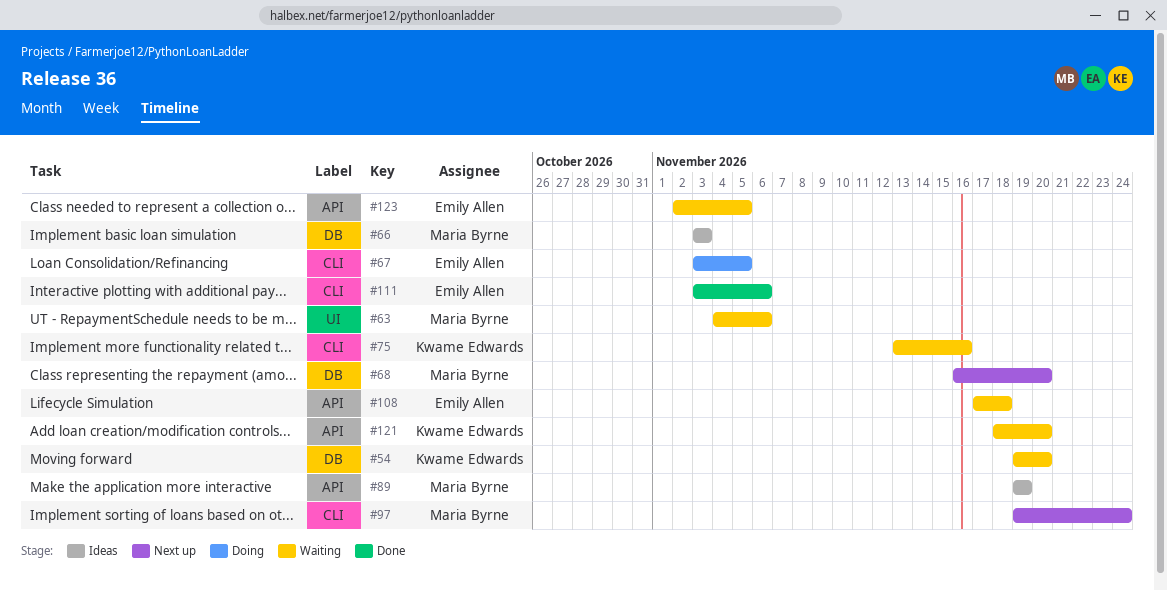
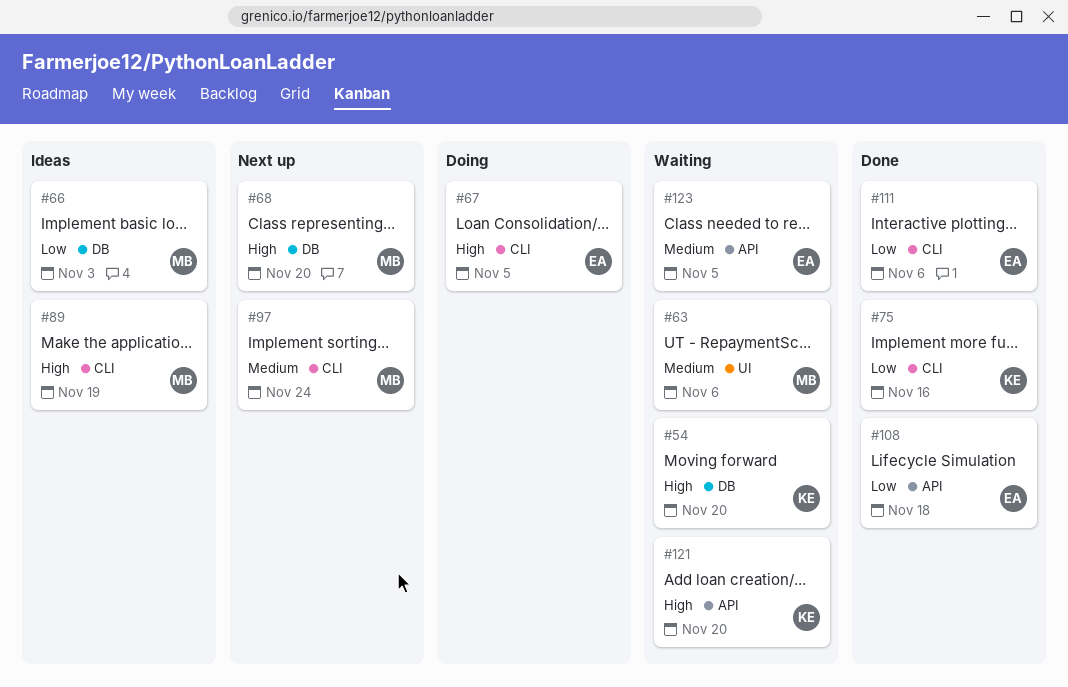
#75, status: Waiting -> Done
#89, label: API -> CLI
#108, status: Waiting -> Done

